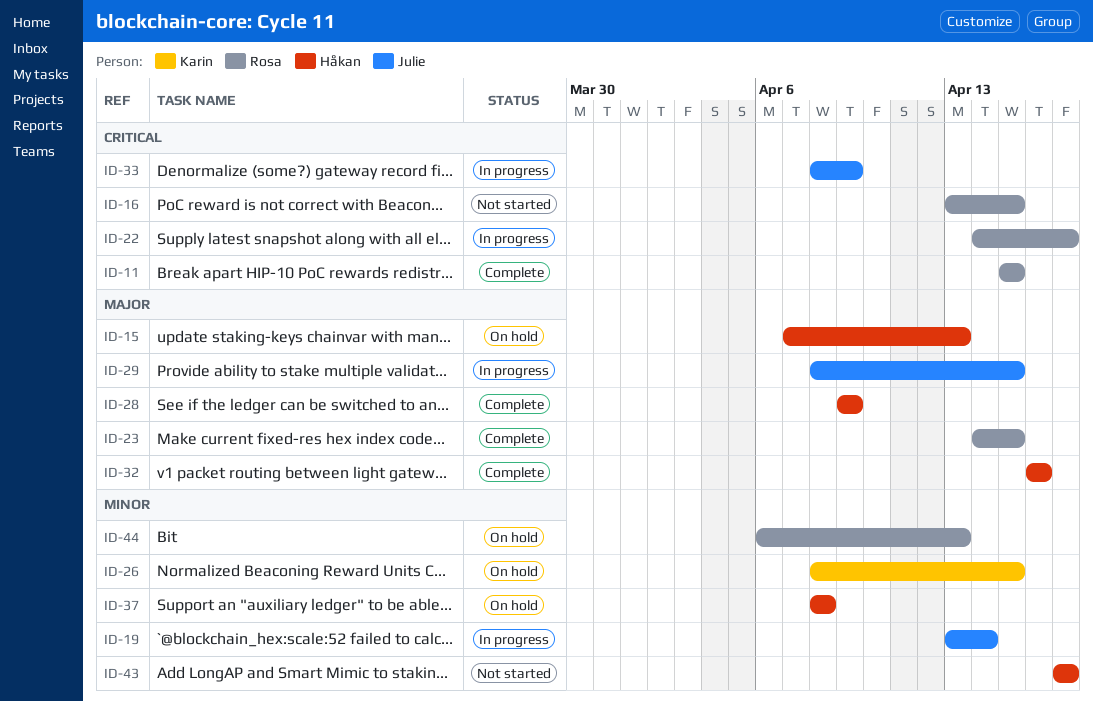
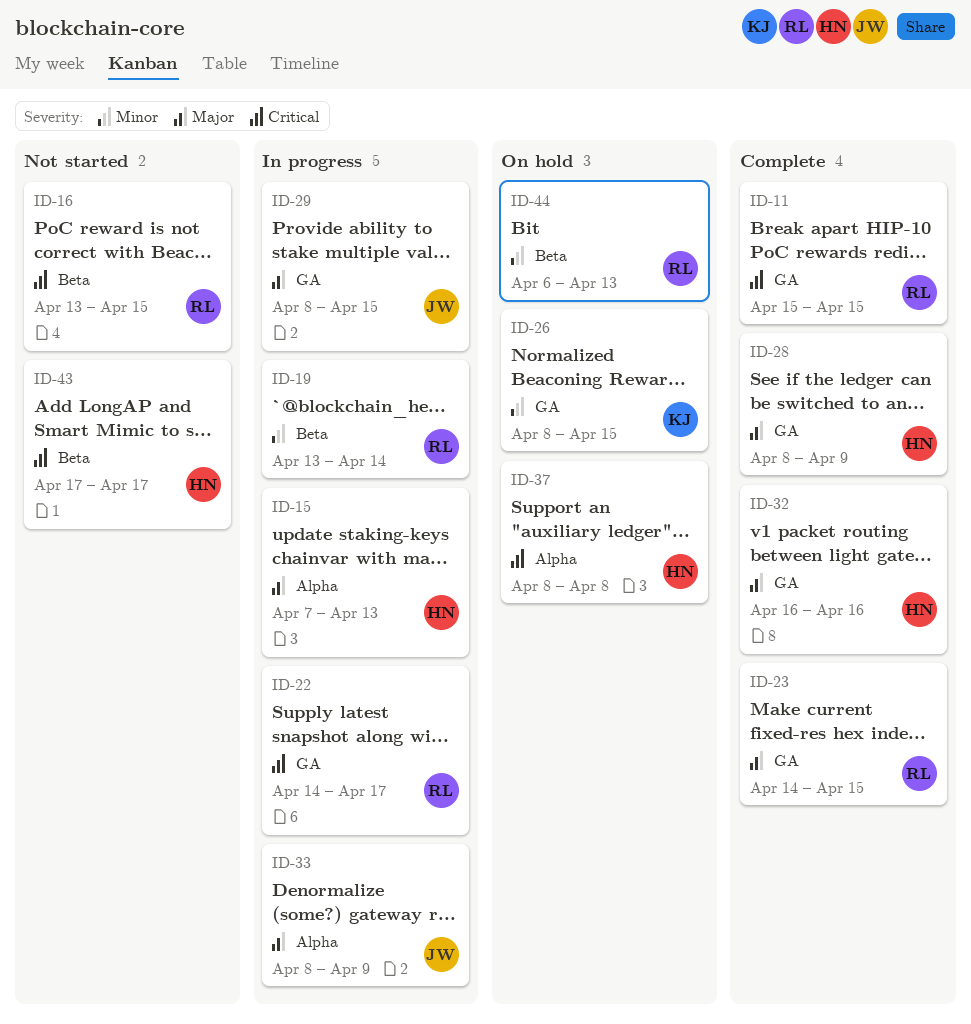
ID-15, status: On hold -> In progress
ID-19, owner: Julie -> Rosa
ID-28, start: Apr 9 -> Apr 8
ID-33, priority: Critical -> Major
ID-37, priority: Minor -> Critical
ID-43, priority: Minor -> Critical

